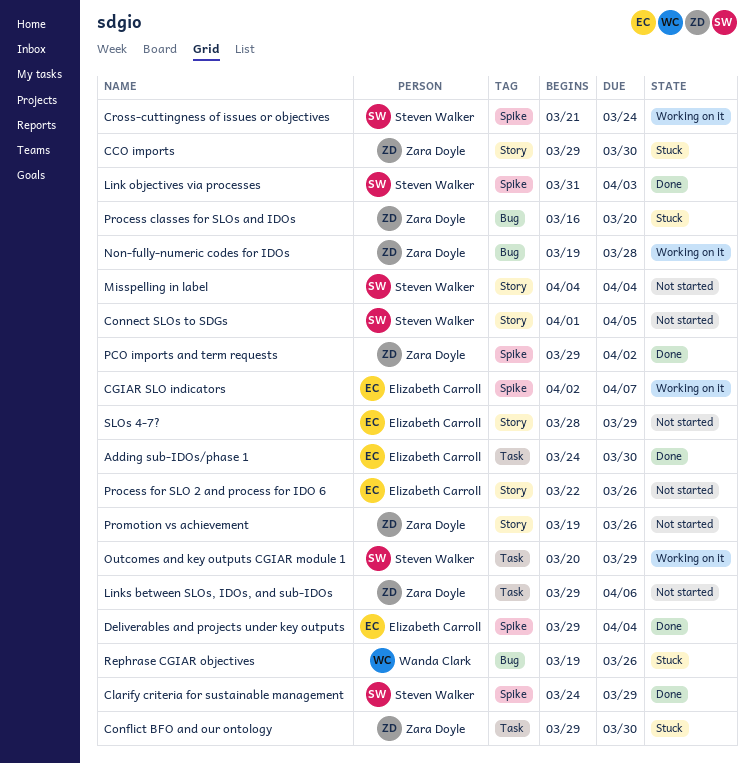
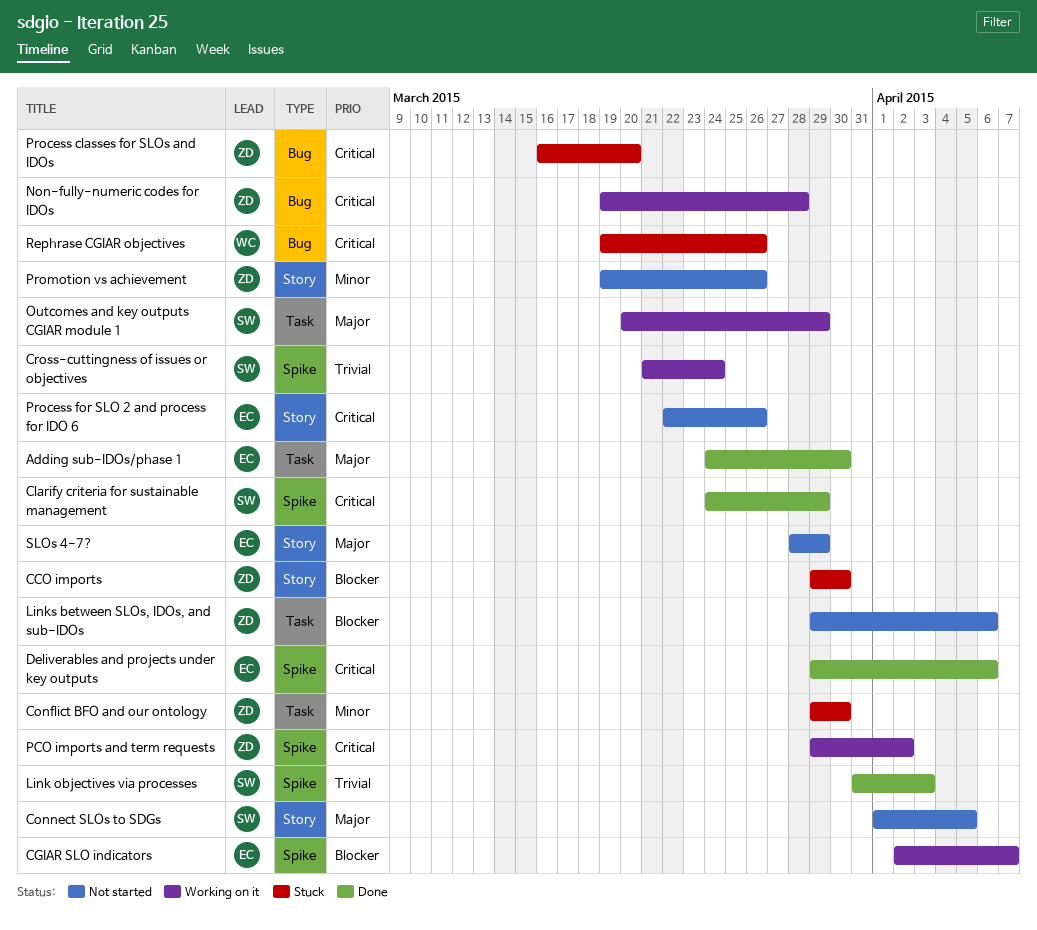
Deliverables and projects under key outputs, due: Apr 4 -> Apr 6
Misspelling in label: present -> none
PCO imports and term requests, status: Done -> Working on it

